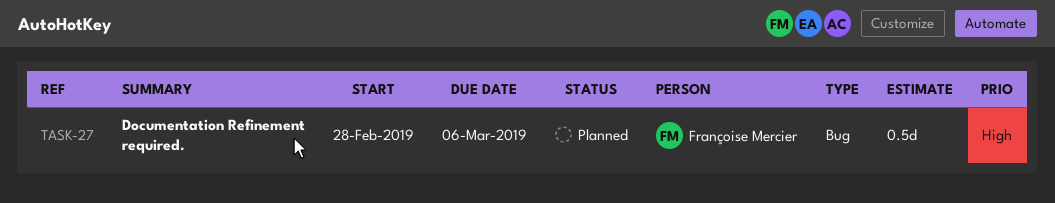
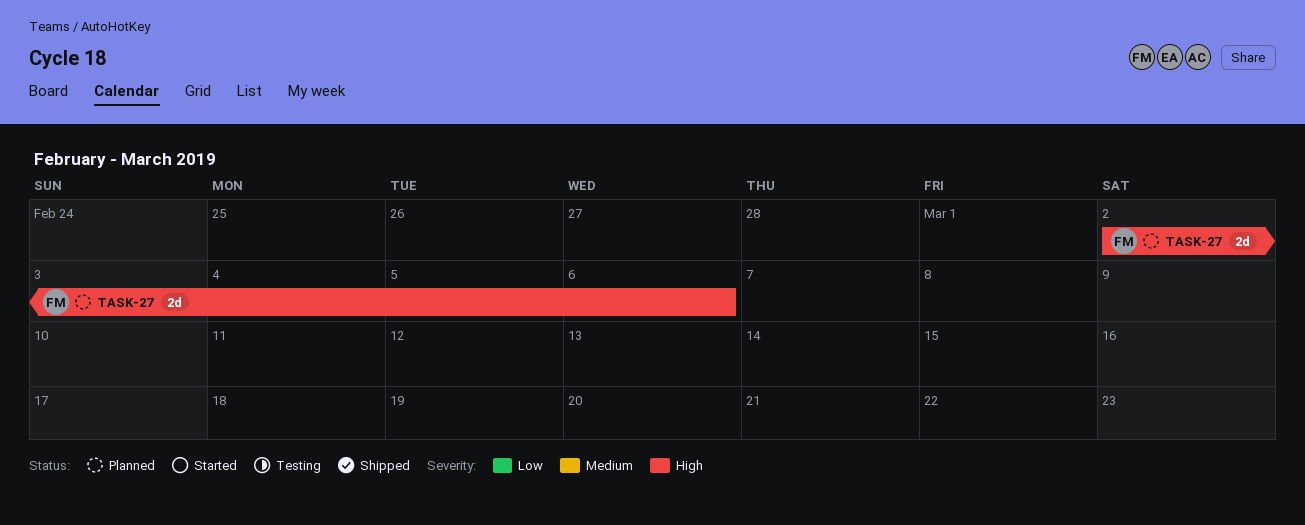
TASK-27, estimate: 0.5d -> 2d
TASK-27, start: Feb 28 -> Mar 2

